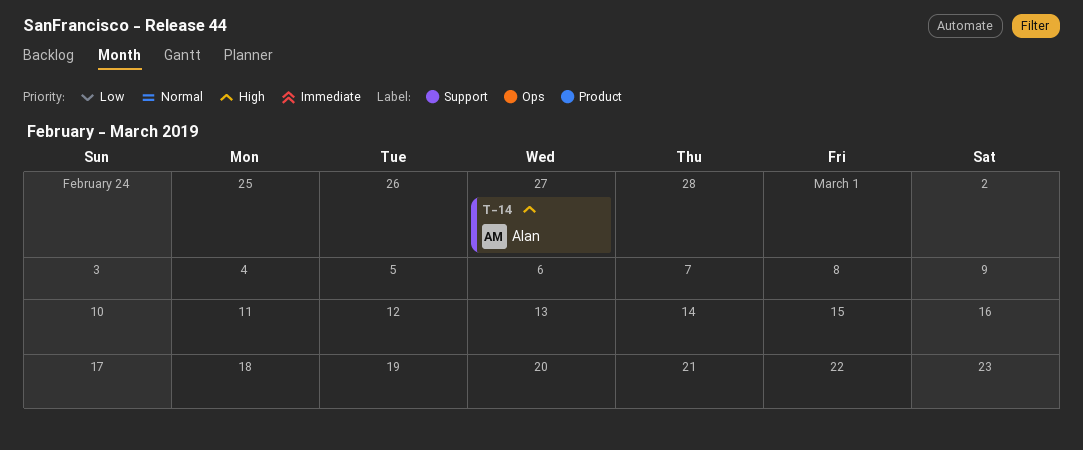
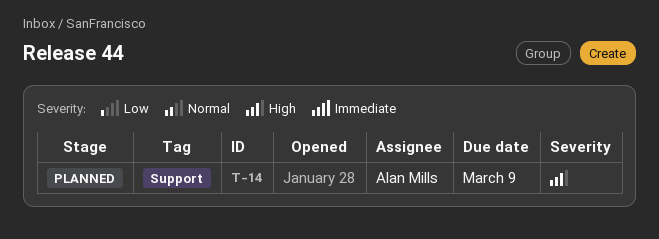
T-14, due: Feb 27 -> Mar 9

